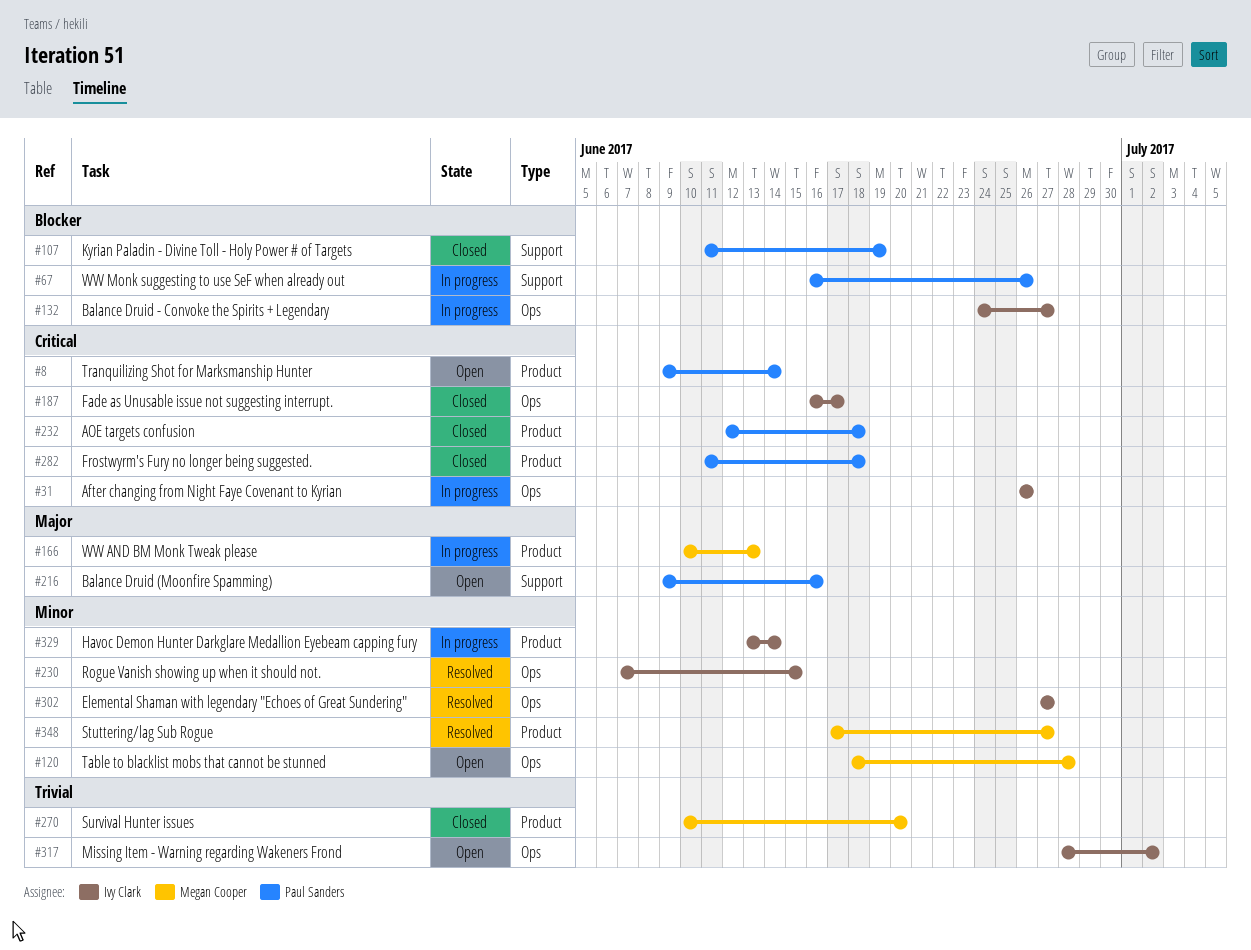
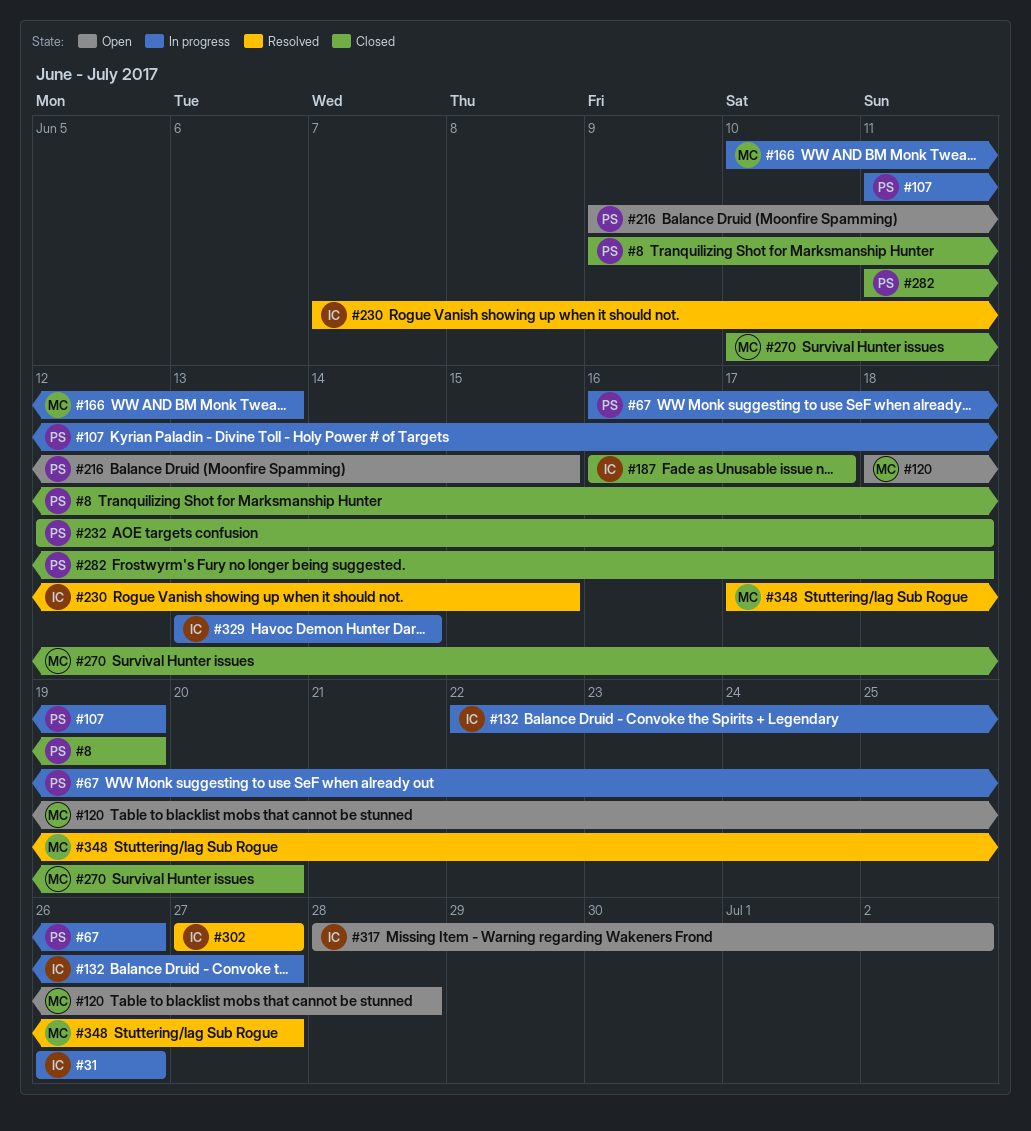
#8, status: Open -> Closed
#8, due: Jun 14 -> Jun 19
#107, status: Closed -> In progress
#132, start: Jun 24 -> Jun 22
#216, due: Jun 16 -> Jun 15

